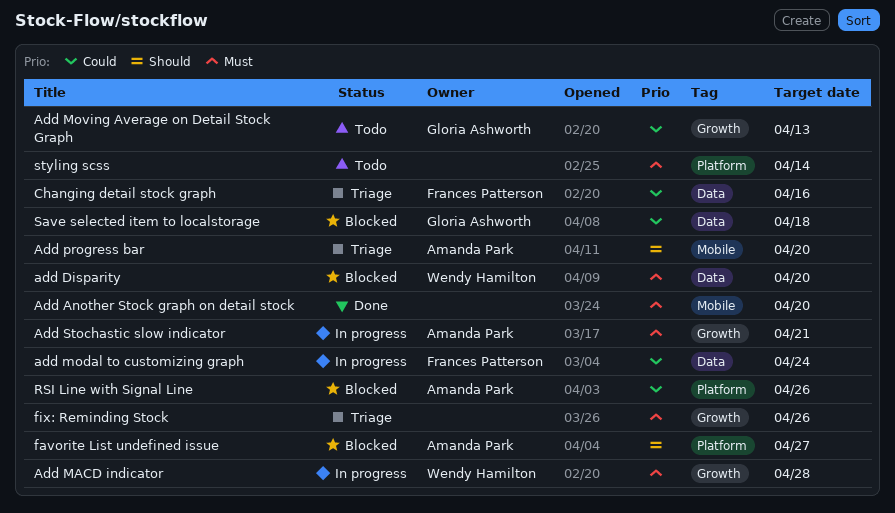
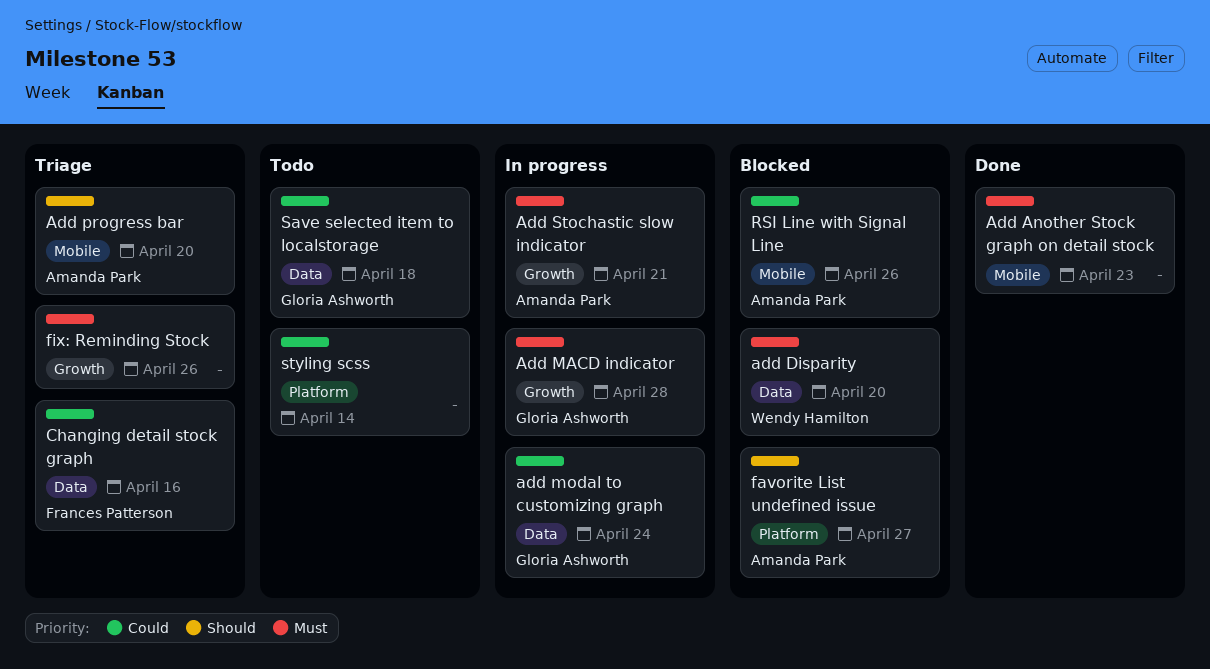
Add Another Stock graph on detail stock, due: Apr 20 -> Apr 23
Add MACD indicator, owner: Wendy Hamilton -> Gloria Ashworth
add modal to customizing graph, owner: Frances Patterson -> Gloria Ashworth
Add Moving Average on Detail Stock Graph: present -> none
RSI Line with Signal Line, label: Platform -> Mobile
Save selected item to localstorage, status: Blocked -> Todo
styling scss, priority: Must -> Could

